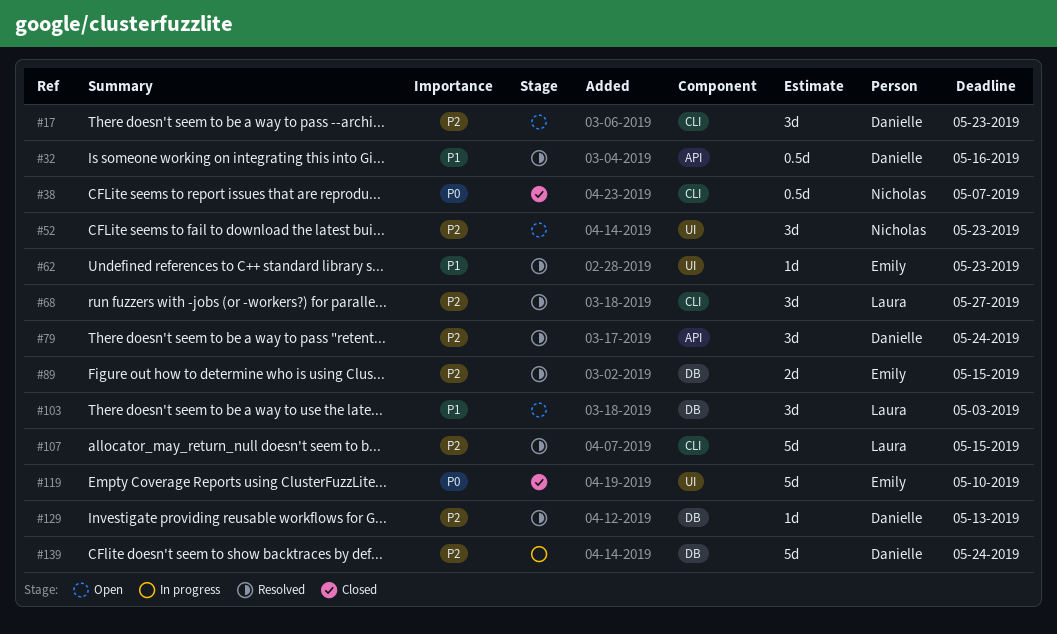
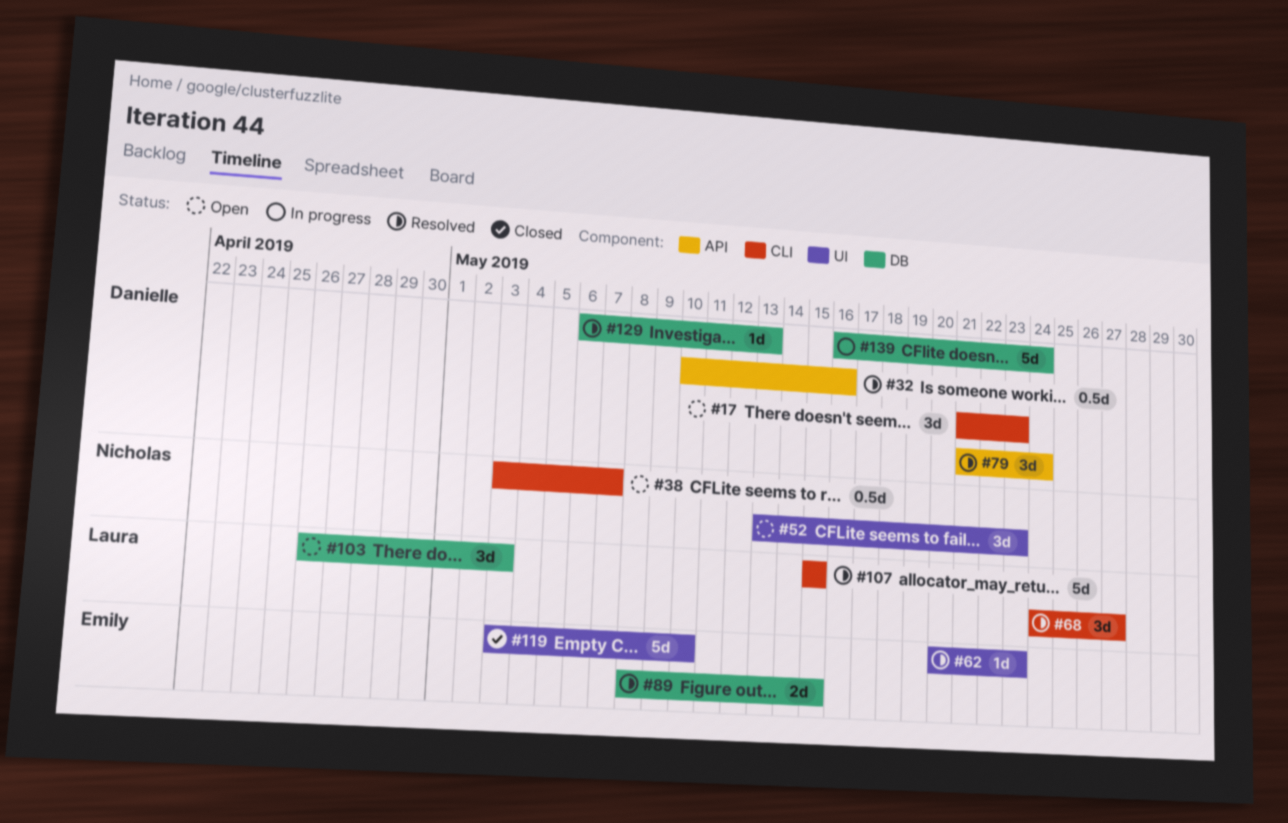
#38, status: Closed -> Open

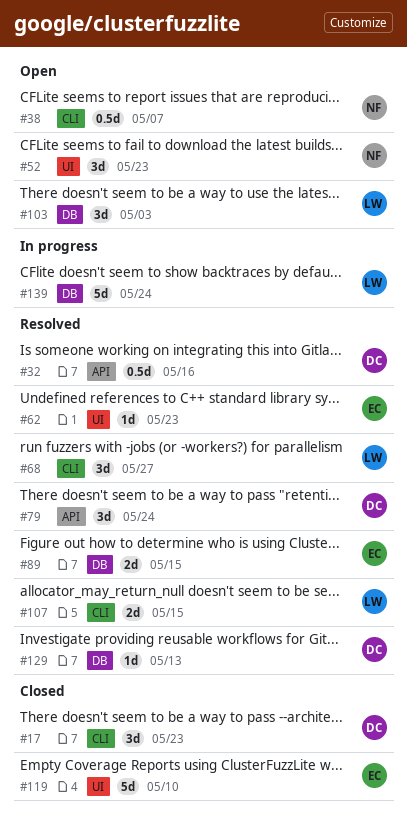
#17, status: Open -> Closed
#107, estimate: 5d -> 2d
#139, owner: Danielle -> Laura

